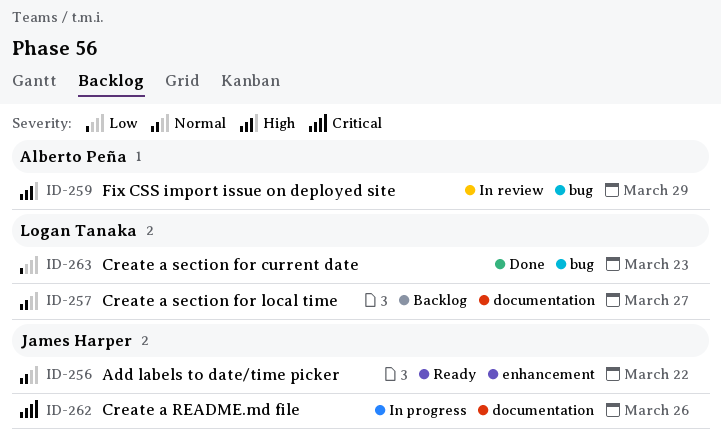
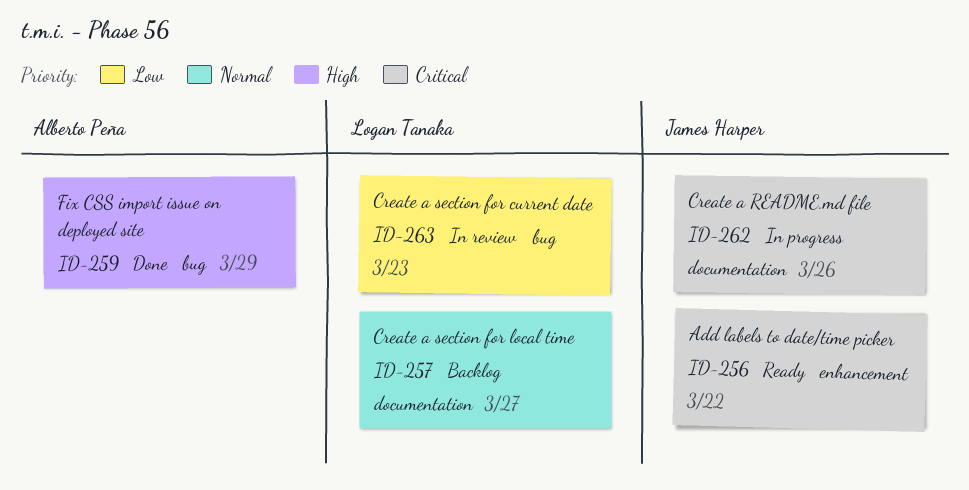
ID-256, priority: Normal -> Critical
ID-259, status: In review -> Done
ID-263, status: Done -> In review

